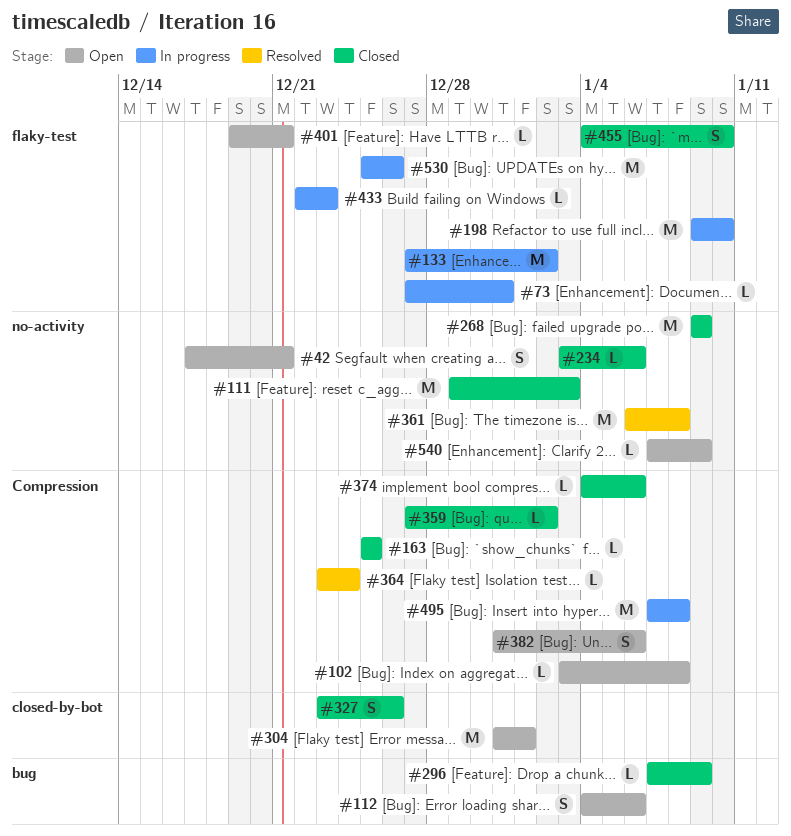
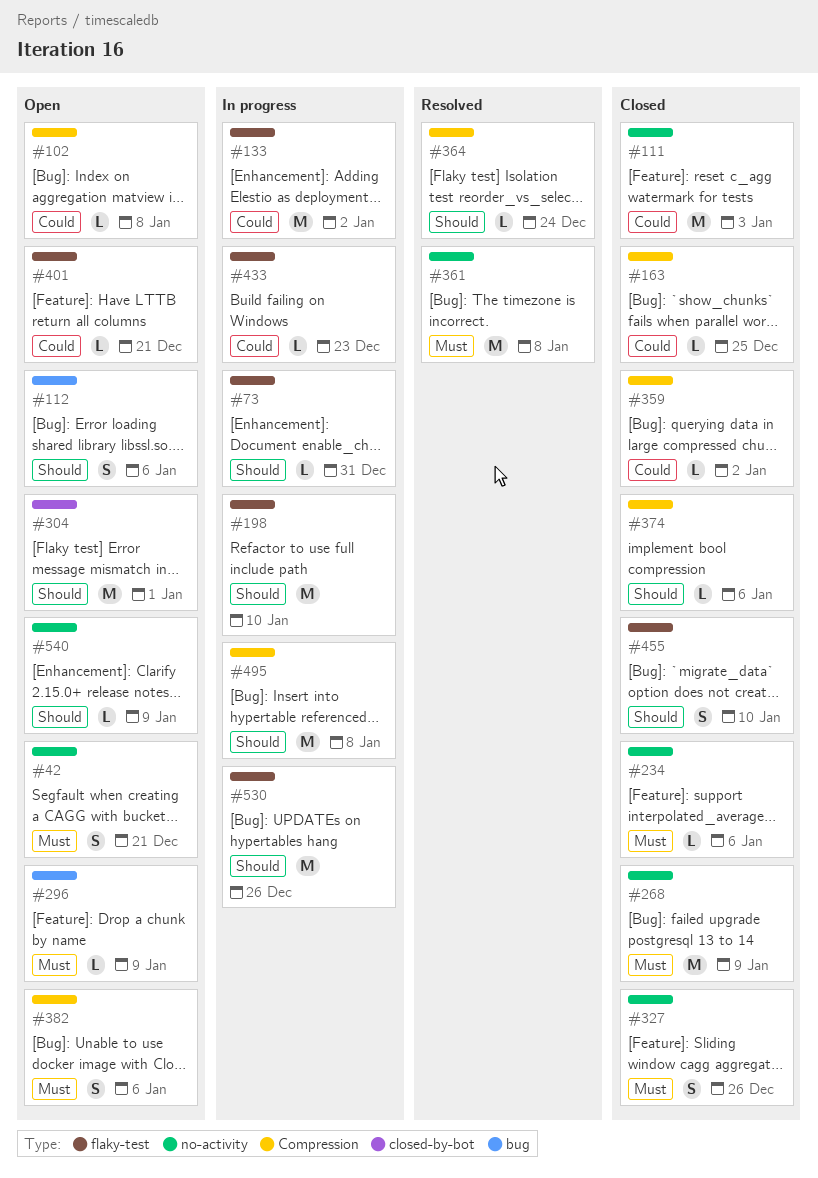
#296, status: Closed -> Open
#327, label: closed-by-bot -> no-activity

